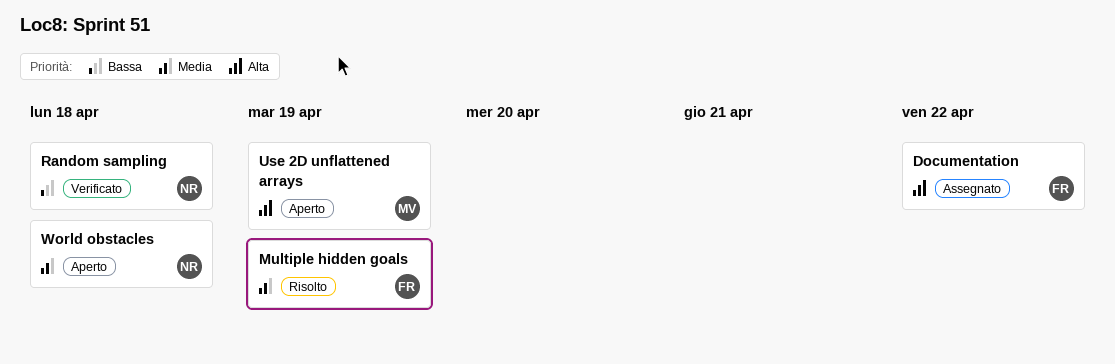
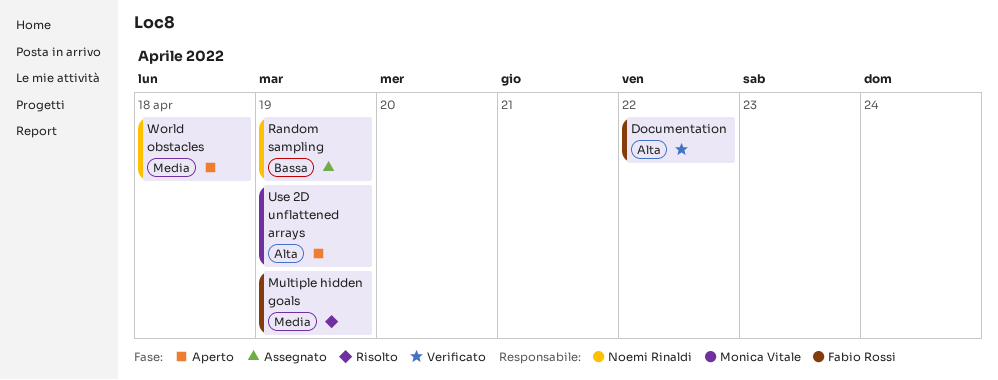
Documentation, status: Assegnato -> Verificato
Random sampling, status: Verificato -> Assegnato
Random sampling, due: Apr 18 -> Apr 19

